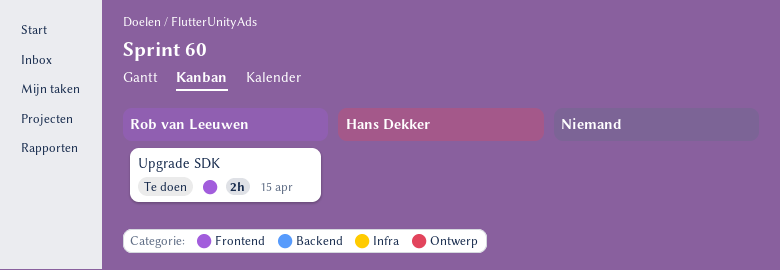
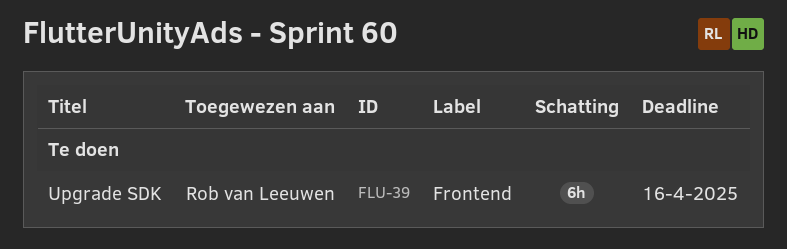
Upgrade SDK, estimate: 2h -> 6h
Upgrade SDK, due: Apr 15 -> Apr 16

